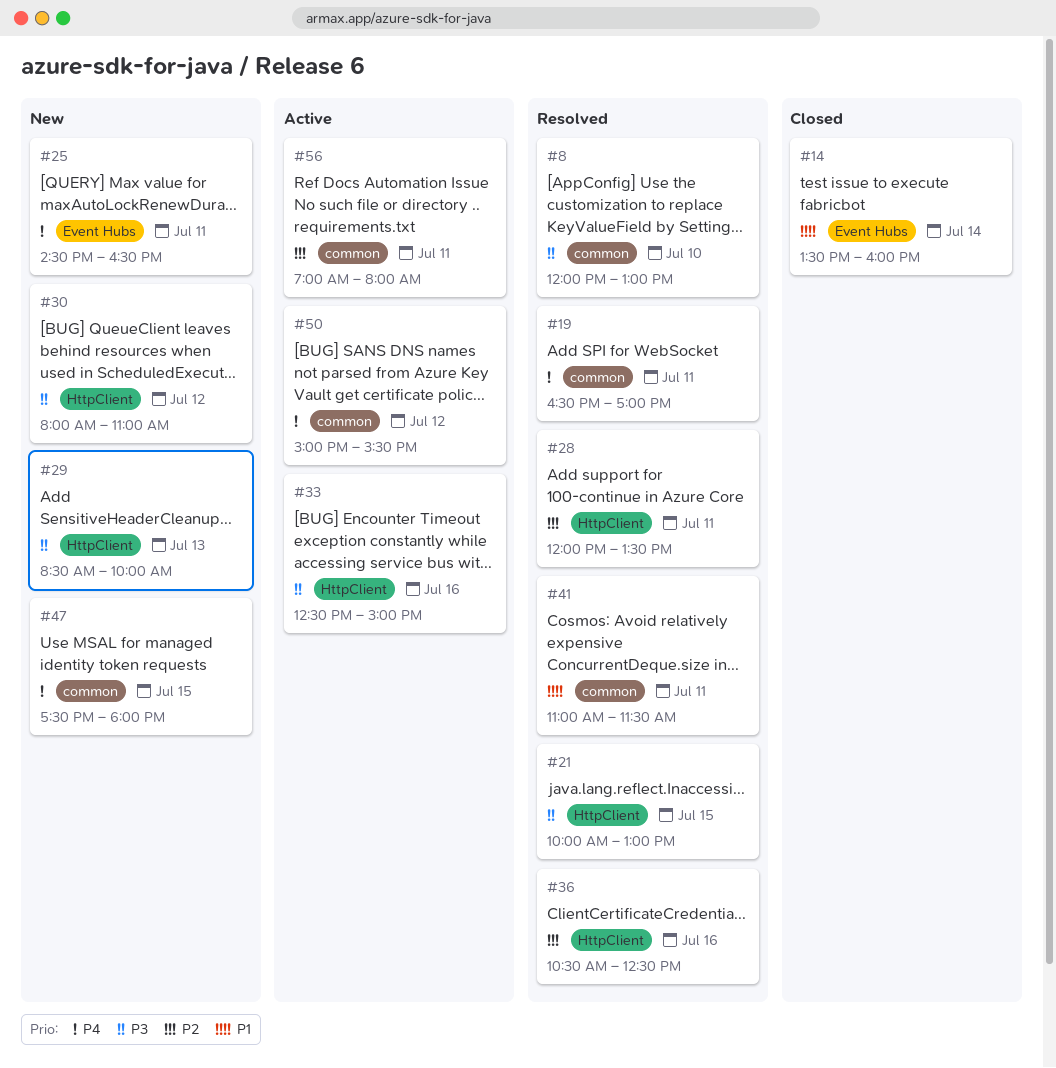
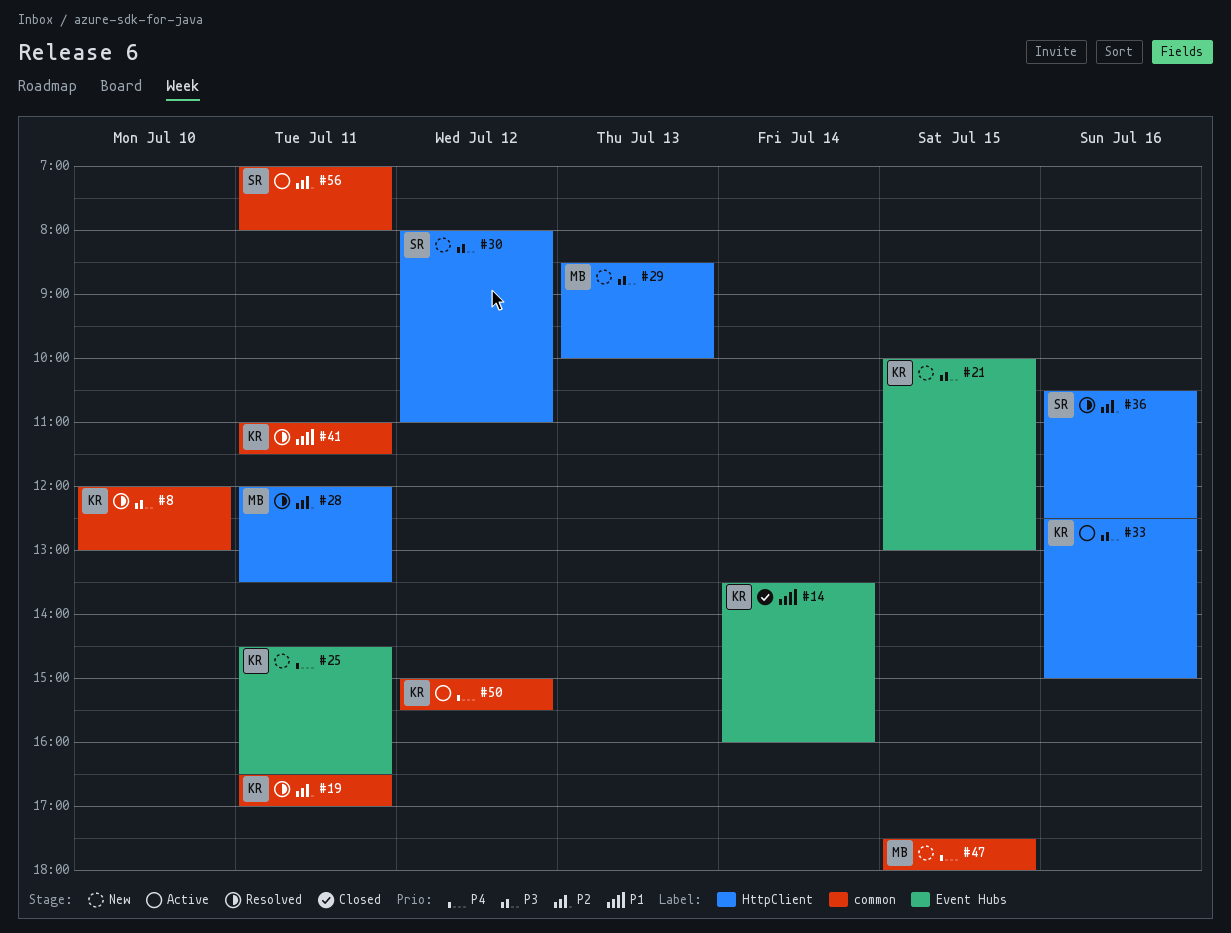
#19, priority: P4 -> P2
#21, status: Resolved -> New
#21, label: HttpClient -> Event Hubs

